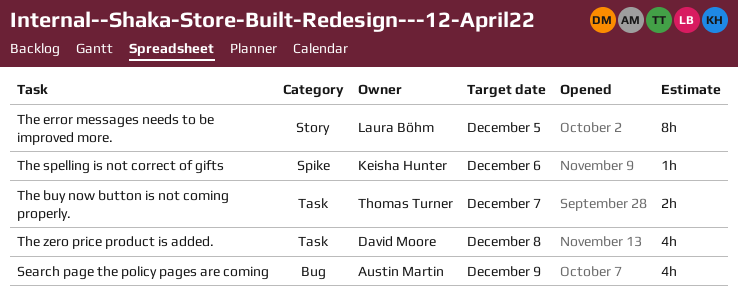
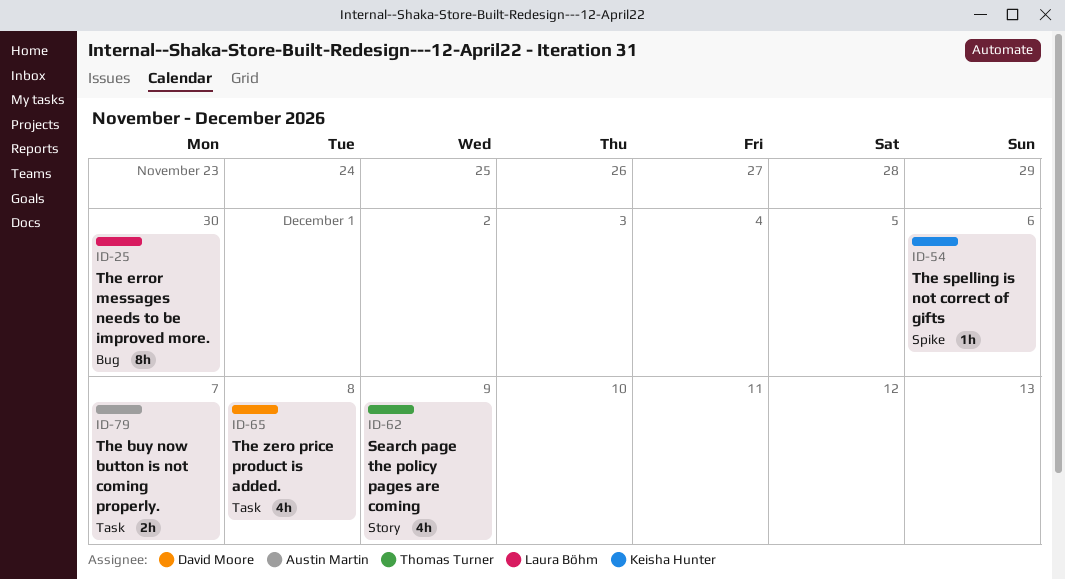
Search page the policy pages are coming, owner: Austin Martin -> Thomas Turner
Search page the policy pages are coming, label: Bug -> Story
The buy now button is not coming properly., owner: Thomas Turner -> Austin Martin
The error messages needs to be improved more., label: Story -> Bug
The error messages needs to be improved more., due: Dec 5 -> Nov 30

